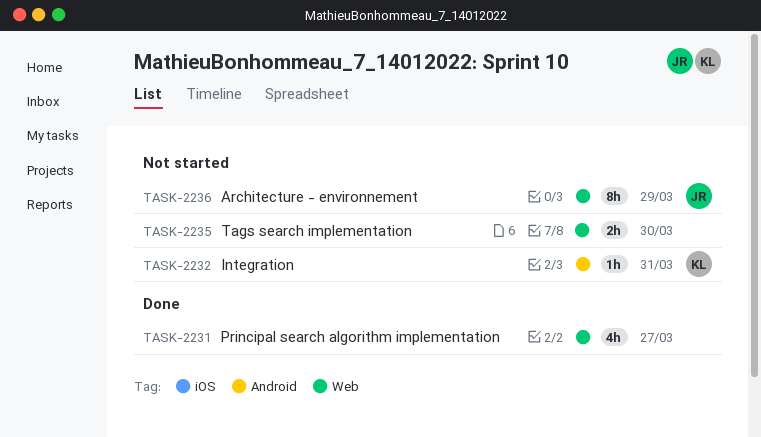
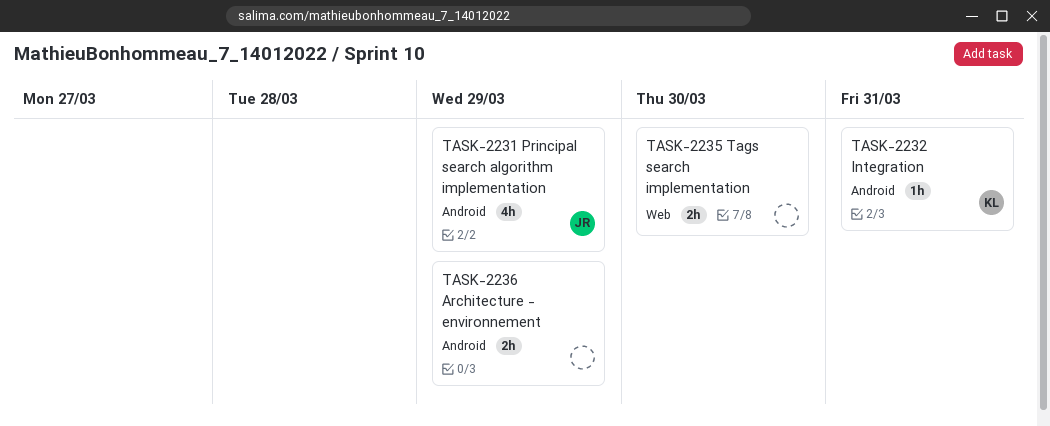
TASK-2231, owner: none -> JR
TASK-2231, label: Web -> Android
TASK-2231, due: Mar 27 -> Mar 29
TASK-2236, owner: JR -> none
TASK-2236, label: Web -> Android
TASK-2236, estimate: 8h -> 2h

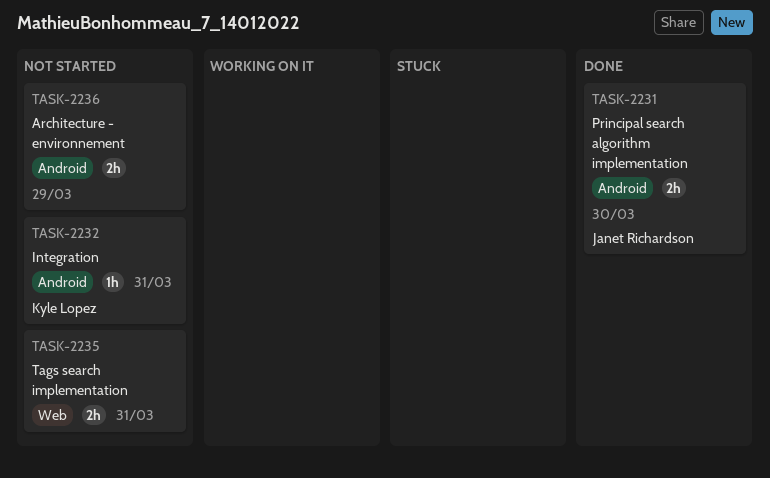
TASK-2231, estimate: 4h -> 2h
TASK-2231, due: Mar 29 -> Mar 30
TASK-2235, due: Mar 30 -> Mar 31

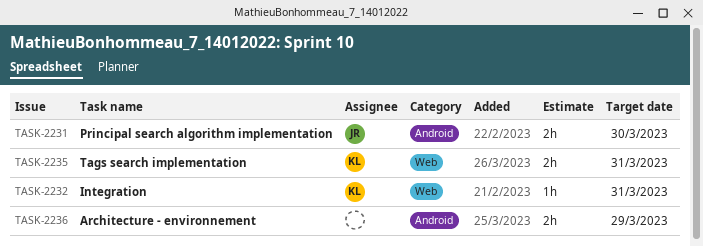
TASK-2232, label: Android -> Web
TASK-2235, owner: none -> Kyle Lopez

